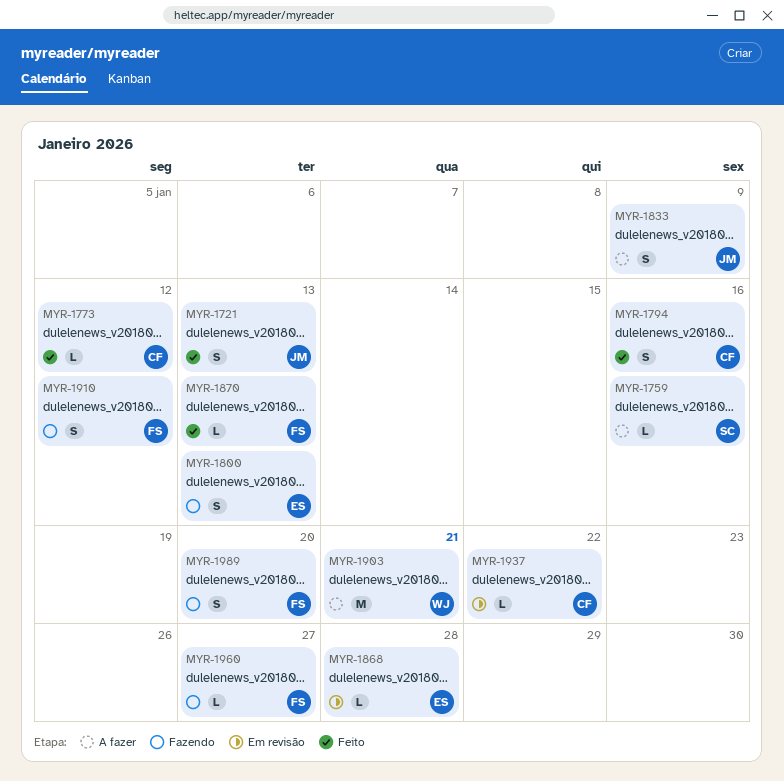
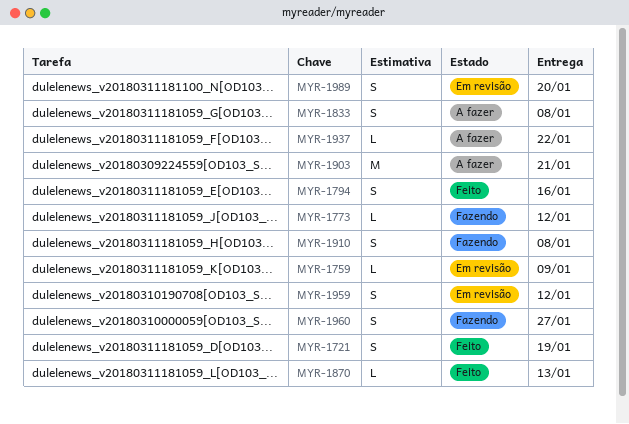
MYR-1721, due: Jan 13 -> Jan 19
MYR-1759, status: A fazer -> Em revisão
MYR-1759, due: Jan 16 -> Jan 9
MYR-1773, status: Feito -> Fazendo
MYR-1800: present -> none
MYR-1833, due: Jan 9 -> Jan 8
MYR-1868: present -> none
MYR-1910, due: Jan 12 -> Jan 8
MYR-1937, status: Em revisão -> A fazer
MYR-1959: none -> present
MYR-1960, estimate: L -> S
MYR-1989, status: Fazendo -> Em revisão

